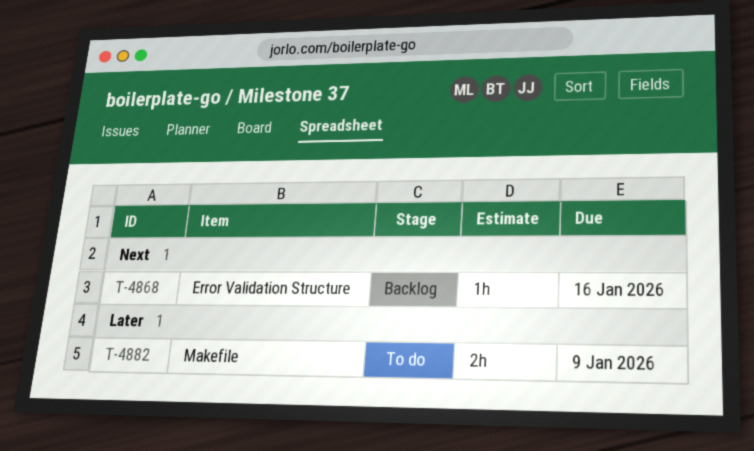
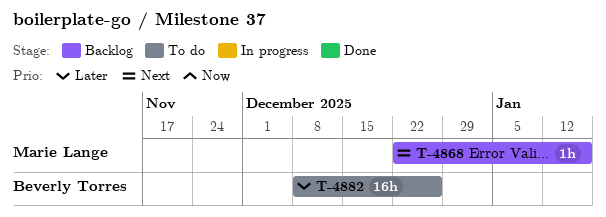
T-4882, estimate: 2h -> 16h
T-4882, due: Jan 9 -> Dec 26

